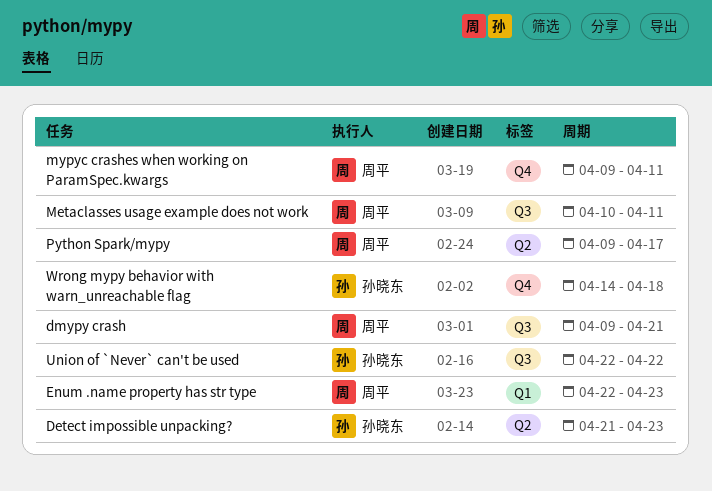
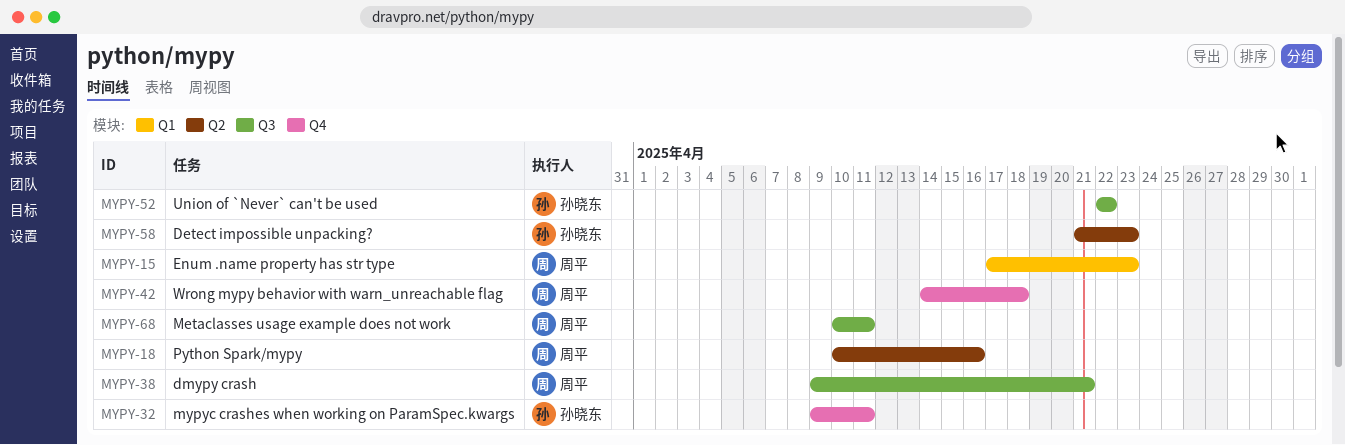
Enum .name property has str type, start: Apr 22 -> Apr 17
mypyc crashes when working on ParamSpec.kwargs, owner: 周平 -> 孙晓东
Python Spark/mypy, start: Apr 9 -> Apr 10
Python Spark/mypy, due: Apr 17 -> Apr 16
Wrong mypy behavior with warn_unreachable flag, owner: 孙晓东 -> 周平

